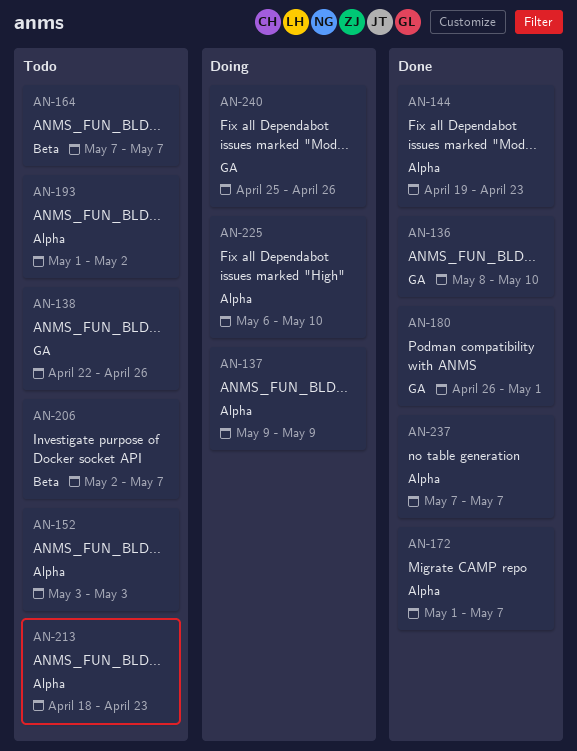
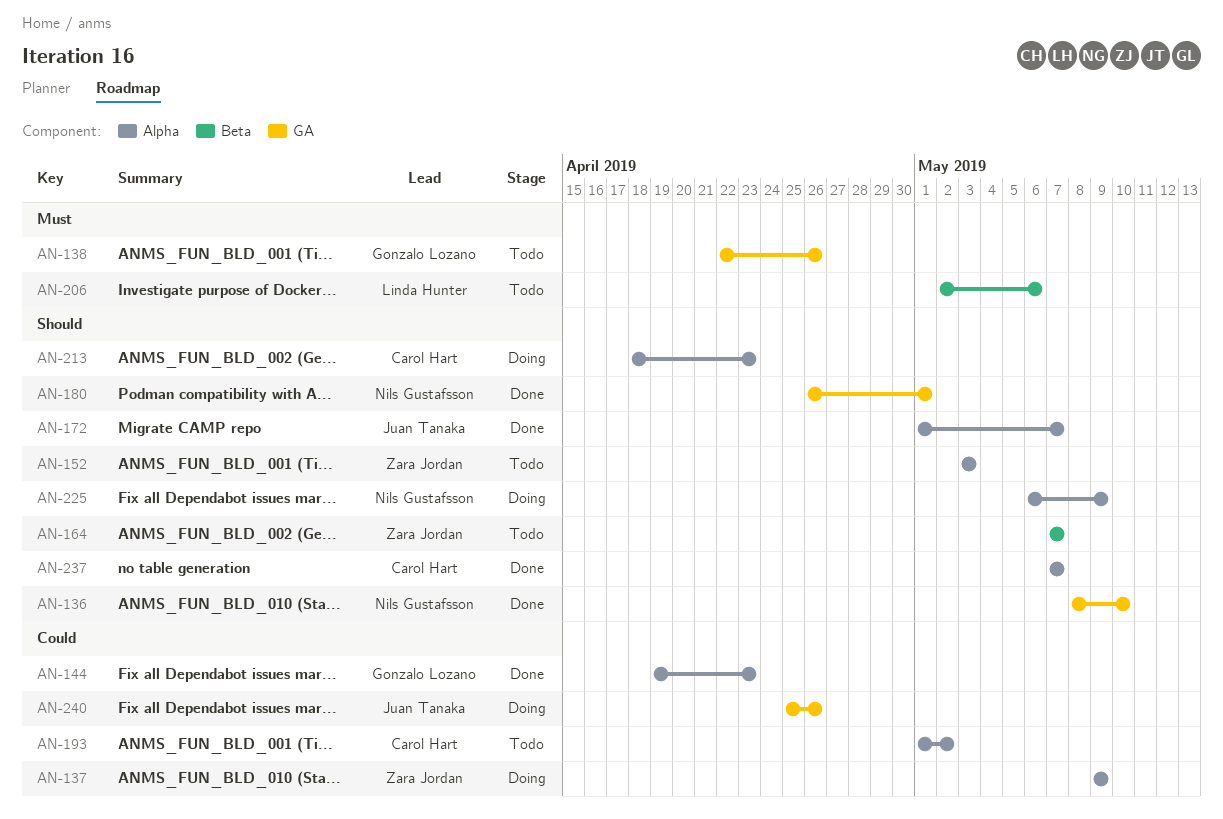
AN-206, due: May 7 -> May 6
AN-213, status: Todo -> Doing
AN-225, due: May 10 -> May 9

